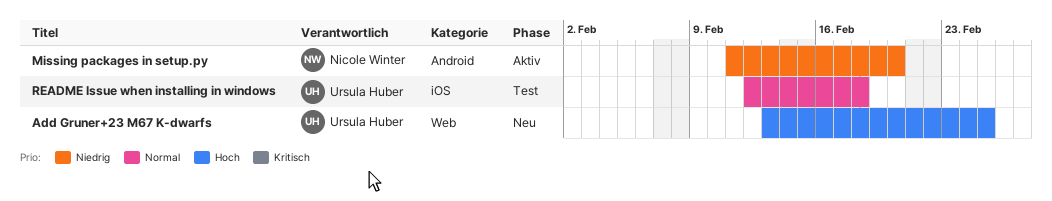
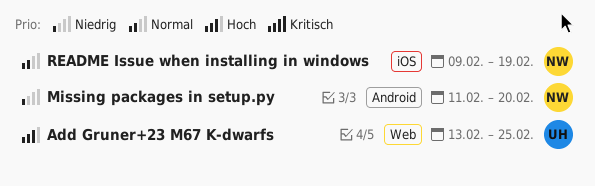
README Issue when installing in windows, owner: Ursula Huber -> Nicole Winter
README Issue when installing in windows, start: Feb 12 -> Feb 9
README Issue when installing in windows, due: Feb 18 -> Feb 19

